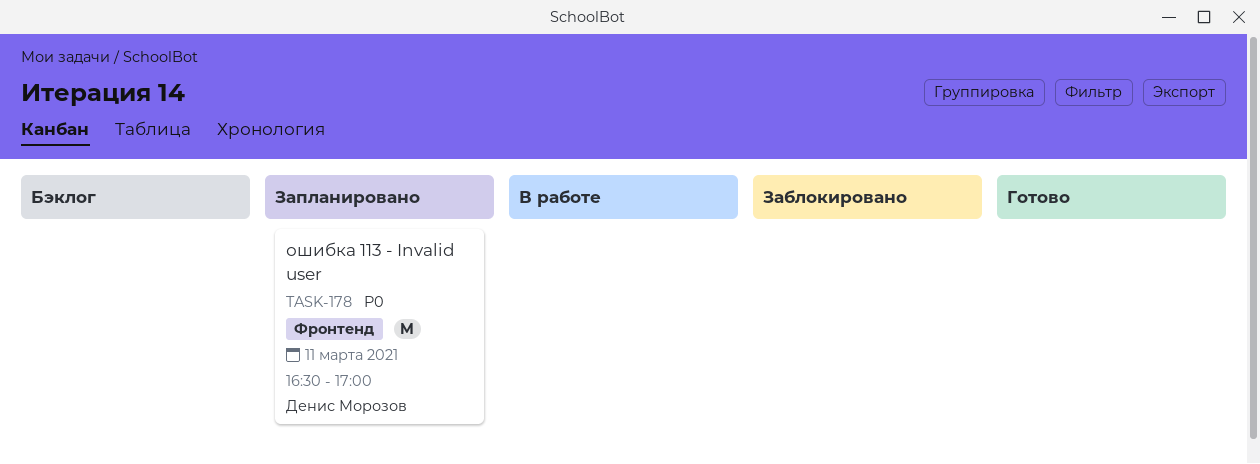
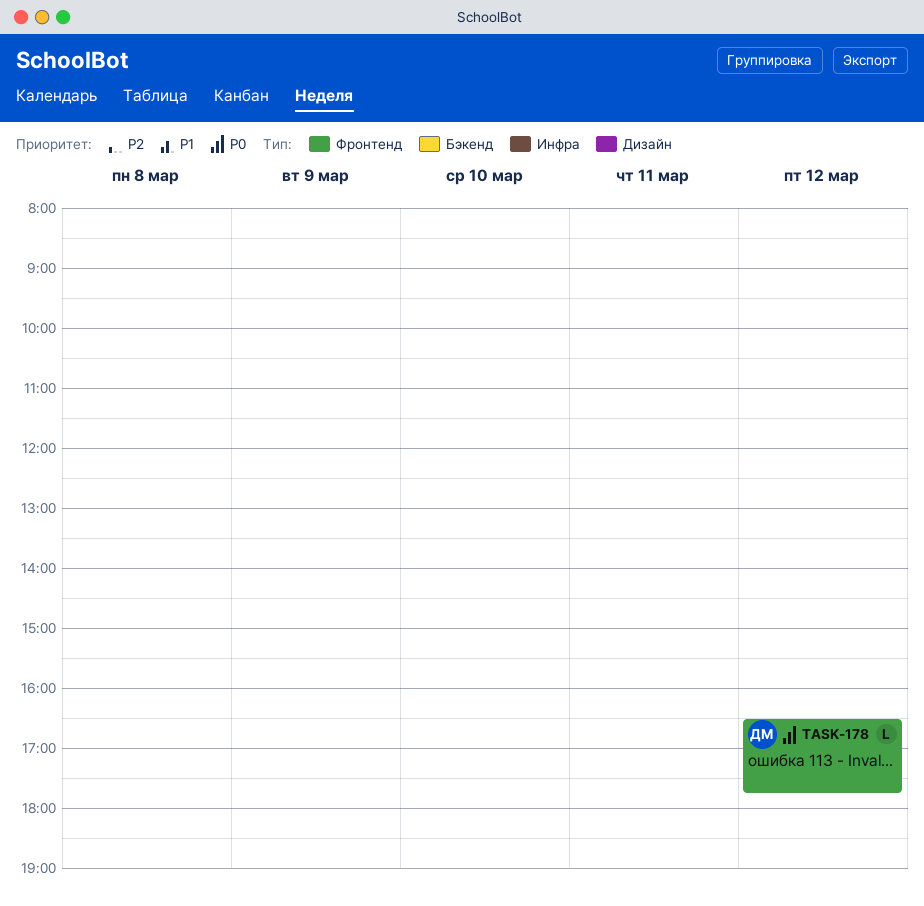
TASK-178, estimate: M -> L
TASK-178, day: Mar 11 -> Mar 12
TASK-178, ends: 17:00 -> 17:45

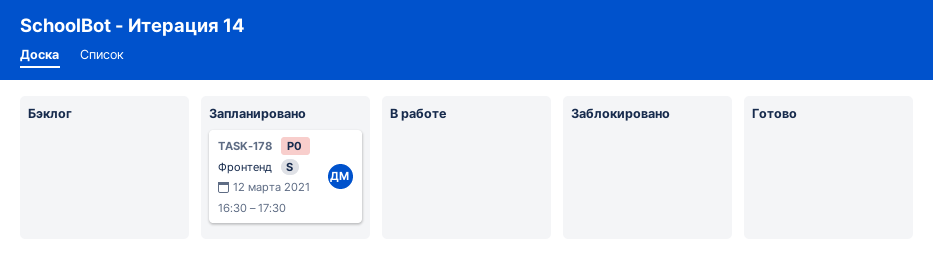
TASK-178, estimate: L -> S
TASK-178, ends: 17:45 -> 17:30

